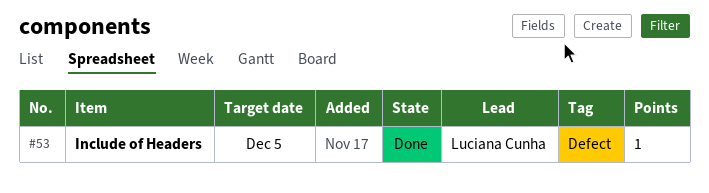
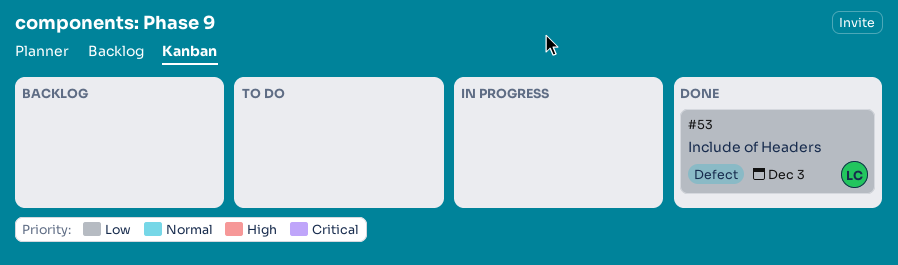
#53, due: Dec 5 -> Dec 3

